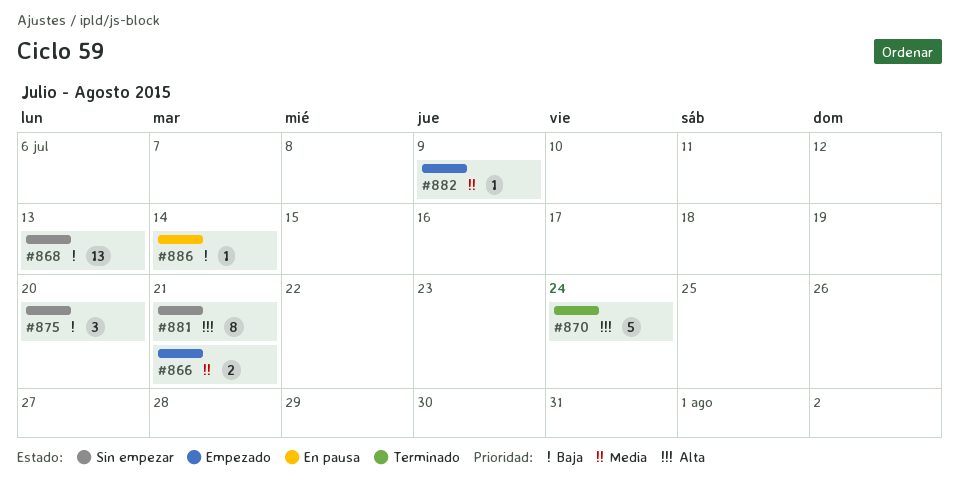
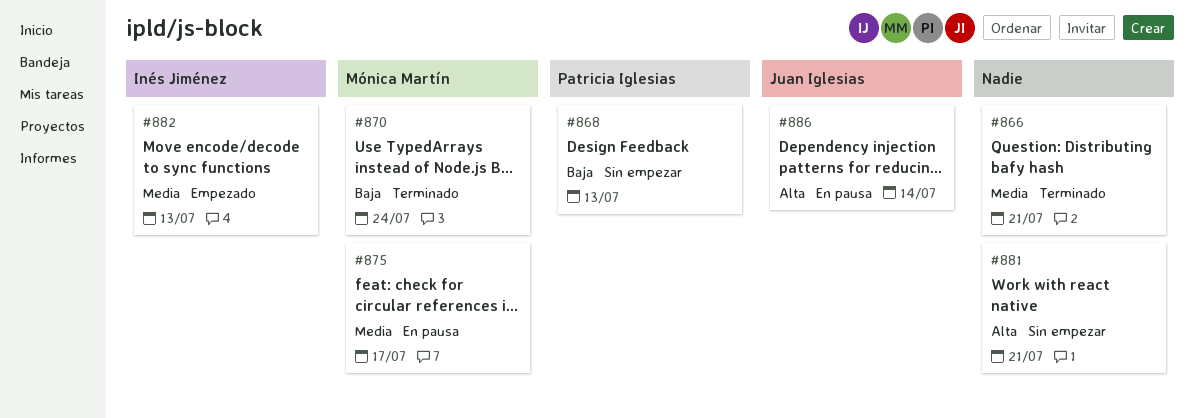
#866, status: Empezado -> Terminado
#870, priority: Alta -> Baja
#875, status: Sin empezar -> En pausa
#875, priority: Baja -> Media
#875, due: Jul 20 -> Jul 17
#882, due: Jul 9 -> Jul 13
#886, priority: Baja -> Alta

